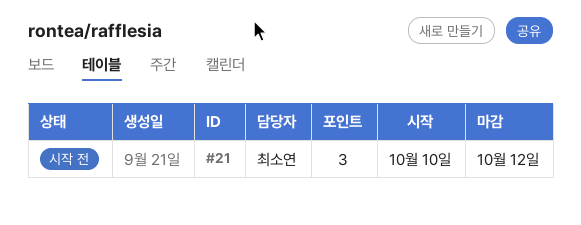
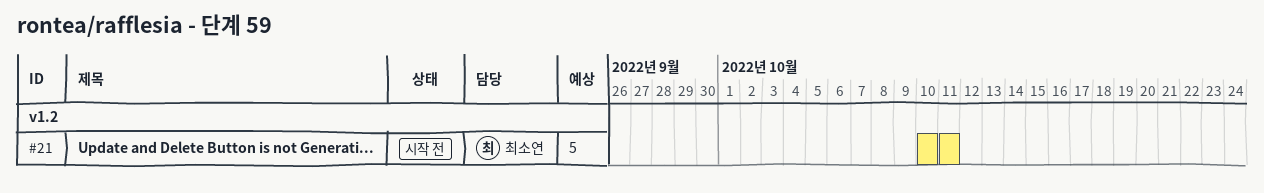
#21, estimate: 3 -> 5
#21, due: Oct 12 -> Oct 11

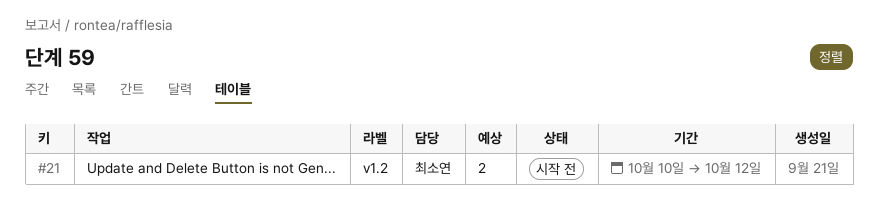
#21, estimate: 5 -> 2
#21, due: Oct 11 -> Oct 12

